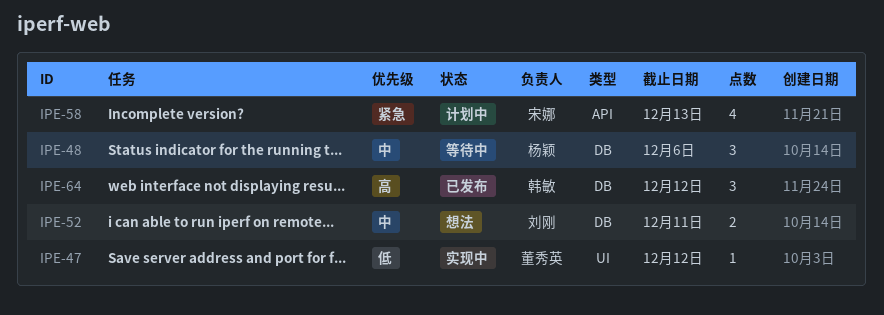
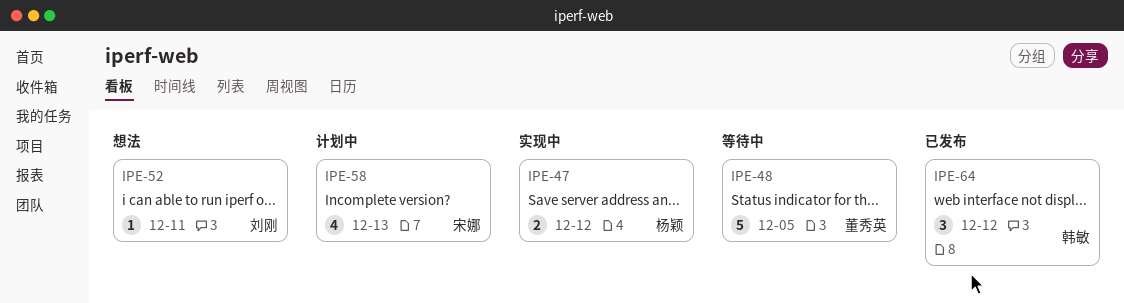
IPE-47, owner: 董秀英 -> 杨颖
IPE-47, estimate: 1 -> 2
IPE-48, owner: 杨颖 -> 董秀英
IPE-48, estimate: 3 -> 5
IPE-48, due: Dec 6 -> Dec 5
IPE-52, estimate: 2 -> 1

